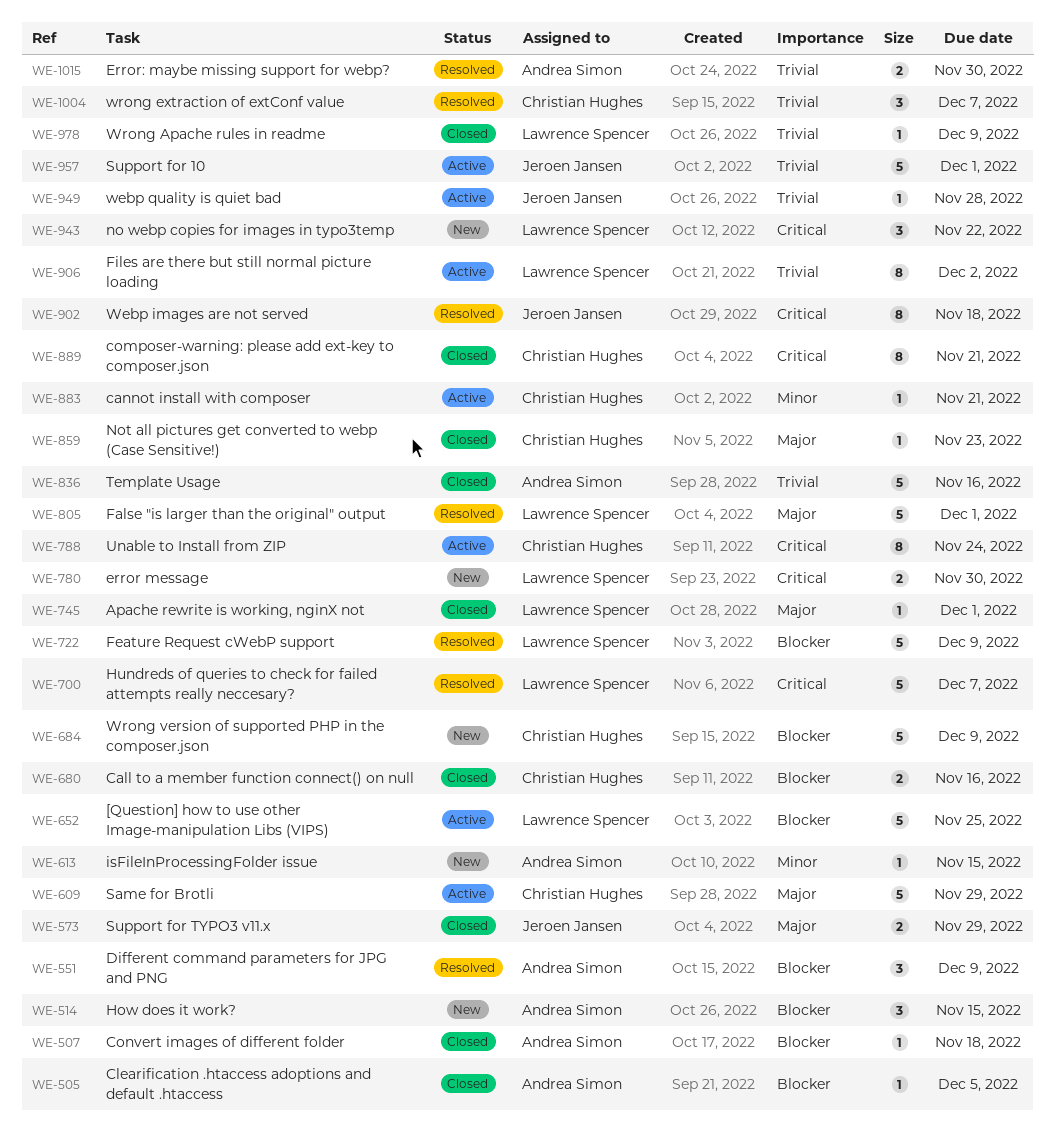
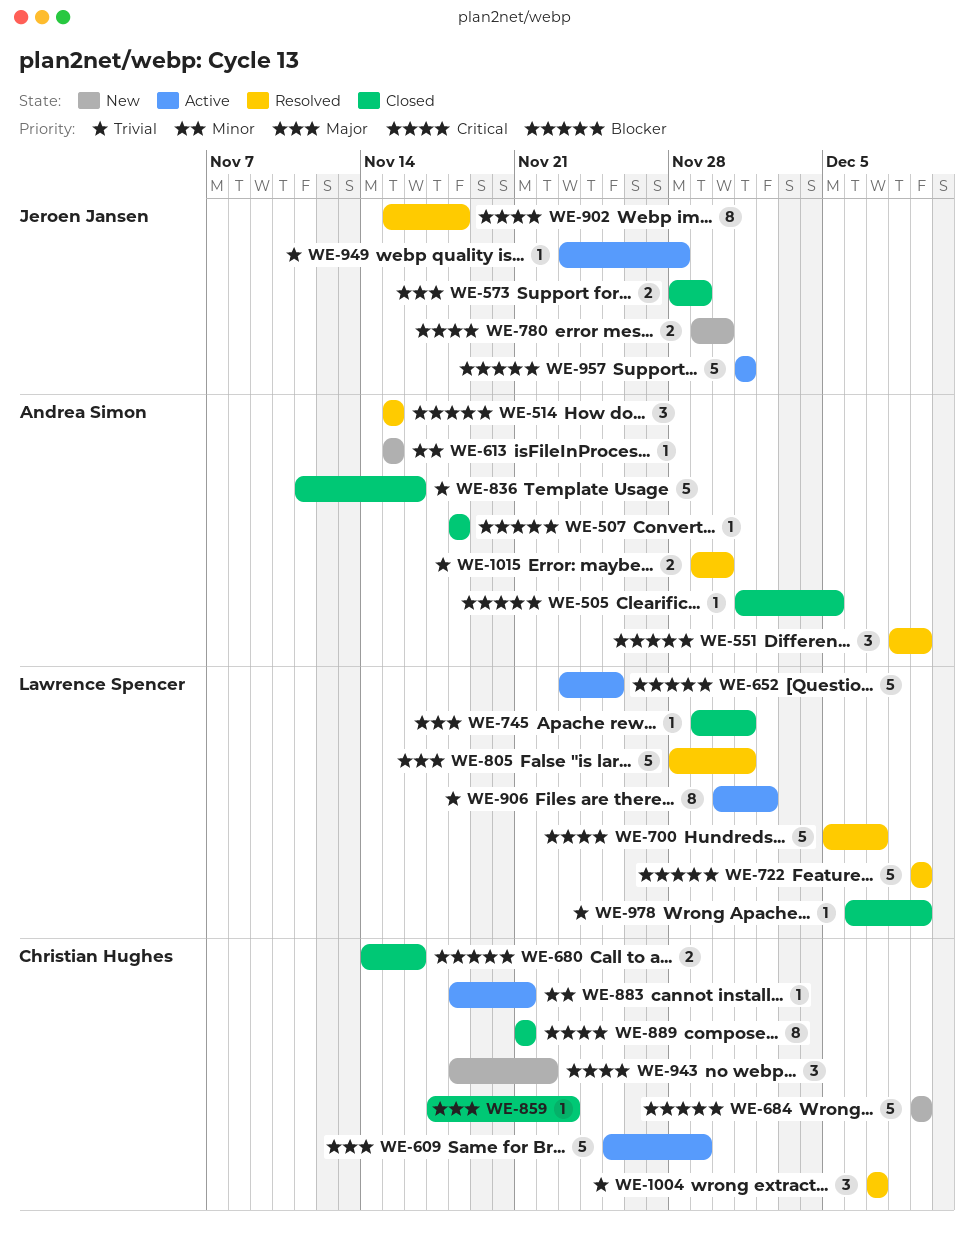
WE-514, status: New -> Resolved
WE-780, owner: Lawrence Spencer -> Jeroen Jansen
WE-788: present -> none
WE-943, owner: Lawrence Spencer -> Christian Hughes
WE-957, priority: Trivial -> Blocker

